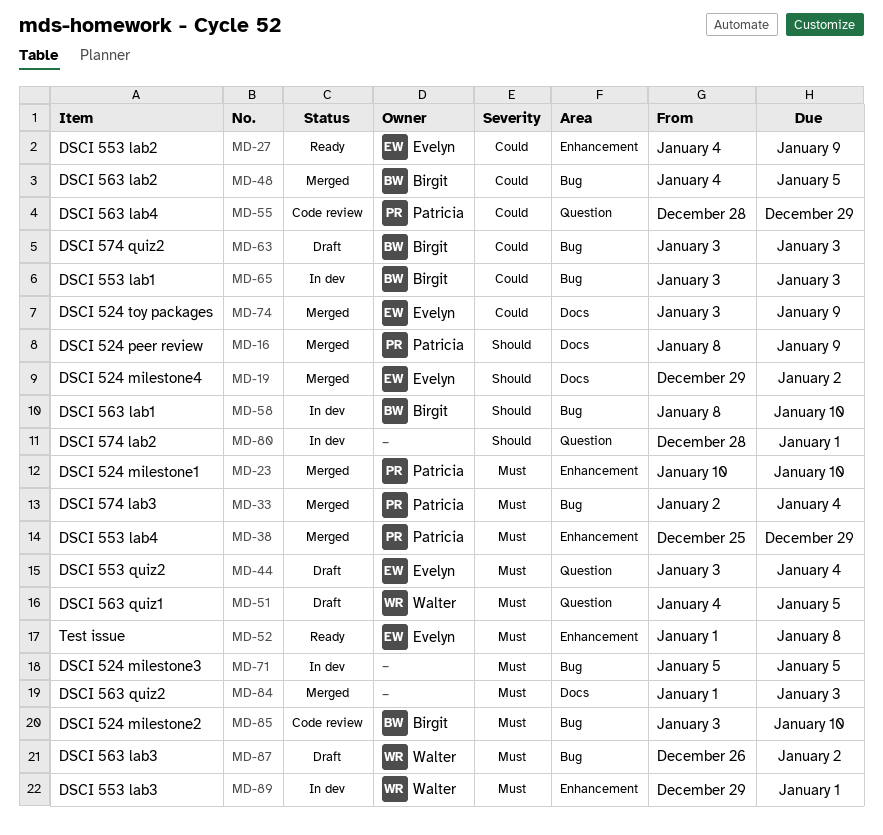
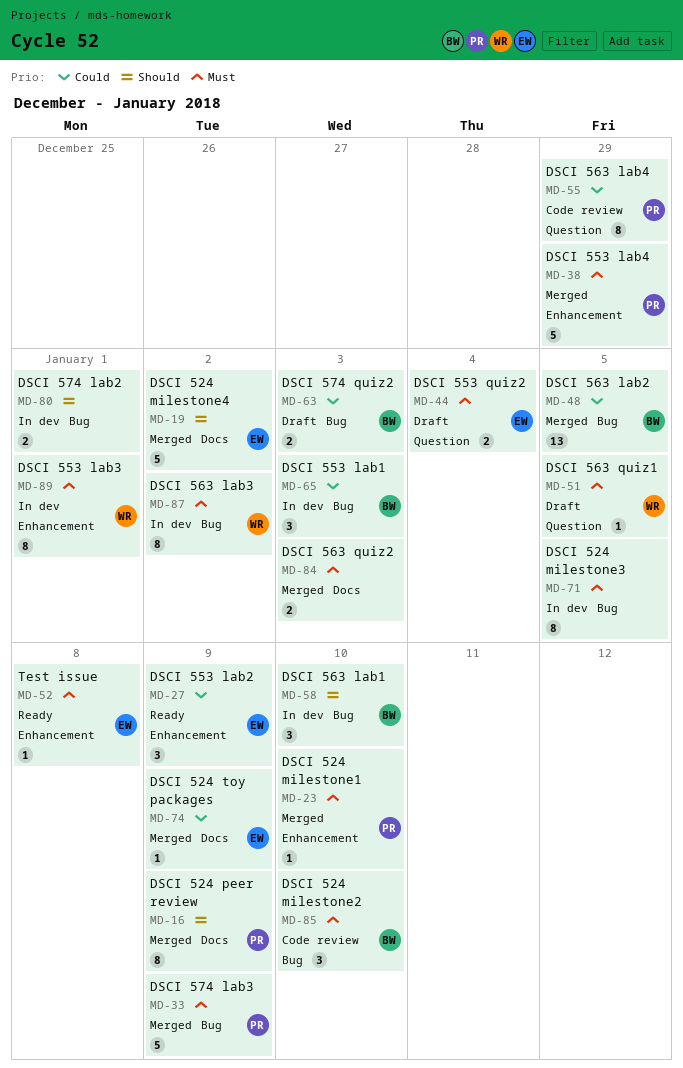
MD-33, due: Jan 4 -> Jan 9
MD-80, label: Question -> Bug
MD-87, status: Draft -> In dev

